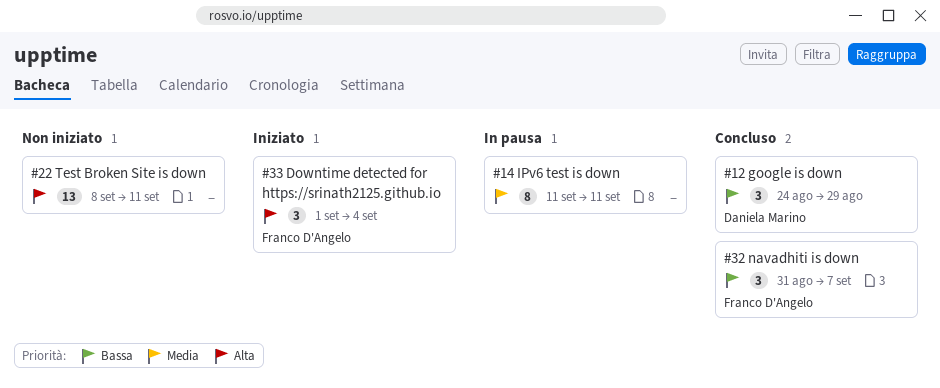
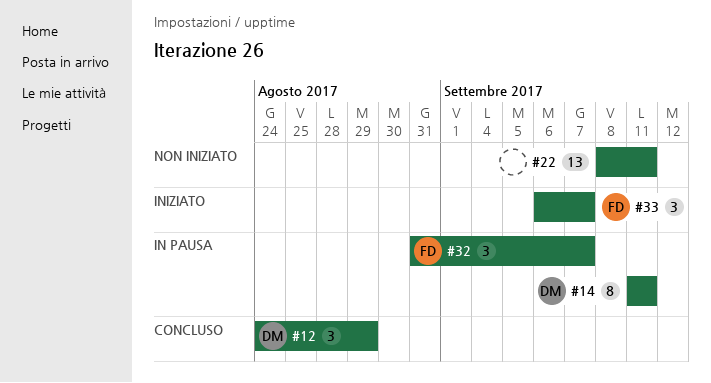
#14, owner: none -> Daniela Marino
#32, status: Concluso -> In pausa
#33, start: Sep 1 -> Sep 6
#33, due: Sep 4 -> Sep 7

